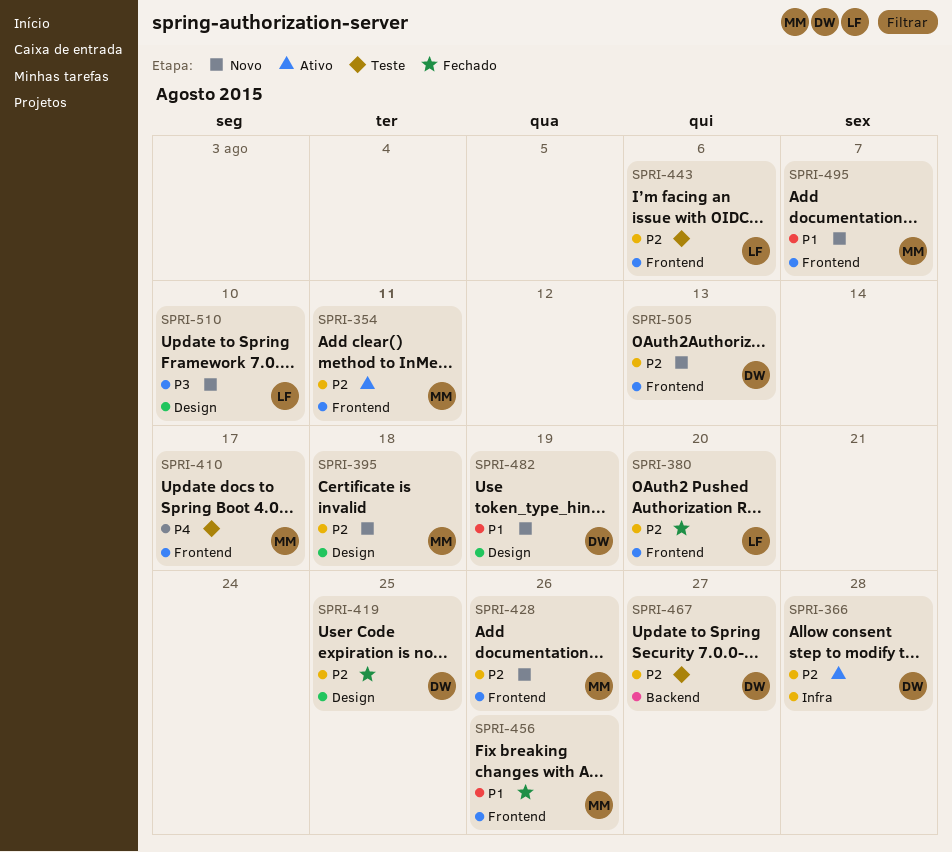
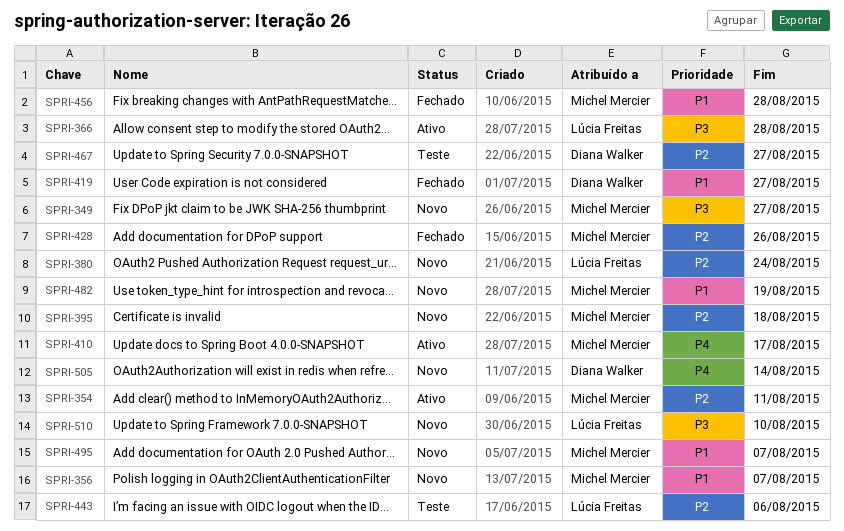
SPRI-349: none -> present
SPRI-356: none -> present
SPRI-366, owner: Diana Walker -> Lúcia Freitas
SPRI-366, priority: P2 -> P3
SPRI-380, status: Fechado -> Novo
SPRI-380, due: Aug 20 -> Aug 24
SPRI-410, status: Teste -> Ativo
SPRI-419, priority: P2 -> P1
SPRI-419, due: Aug 25 -> Aug 27
SPRI-428, status: Novo -> Fechado
SPRI-456, due: Aug 26 -> Aug 28
SPRI-482, owner: Diana Walker -> Michel Mercier
SPRI-505, priority: P2 -> P4
SPRI-505, due: Aug 13 -> Aug 14

